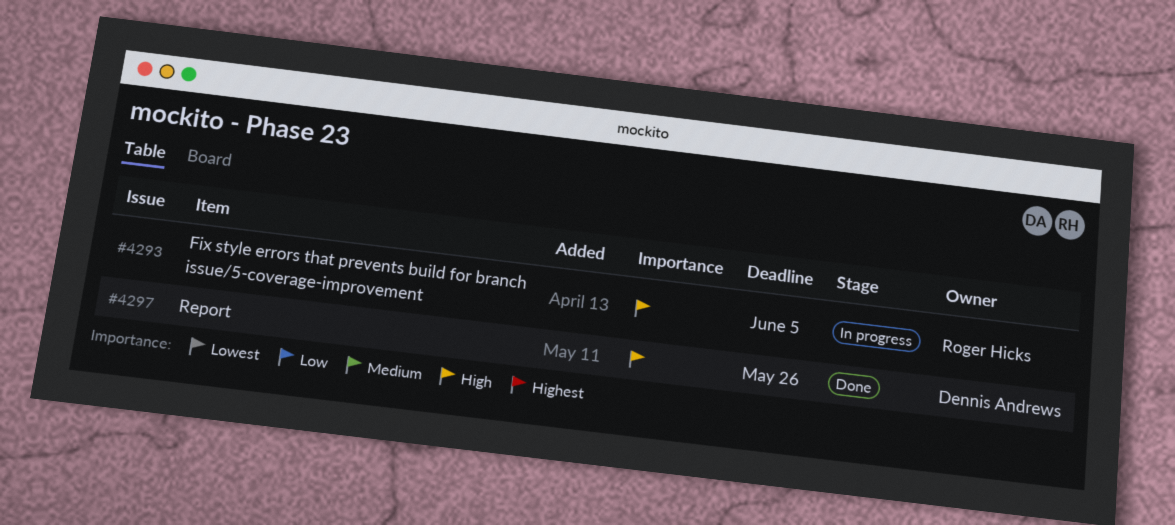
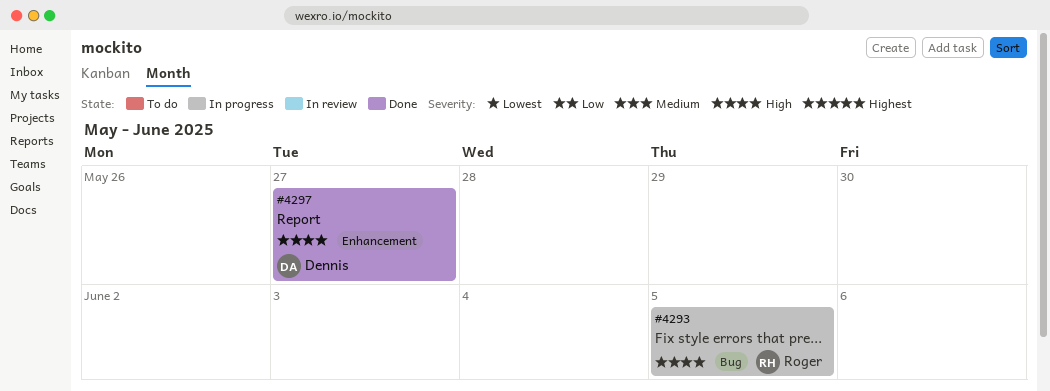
#4297, due: May 26 -> May 27

